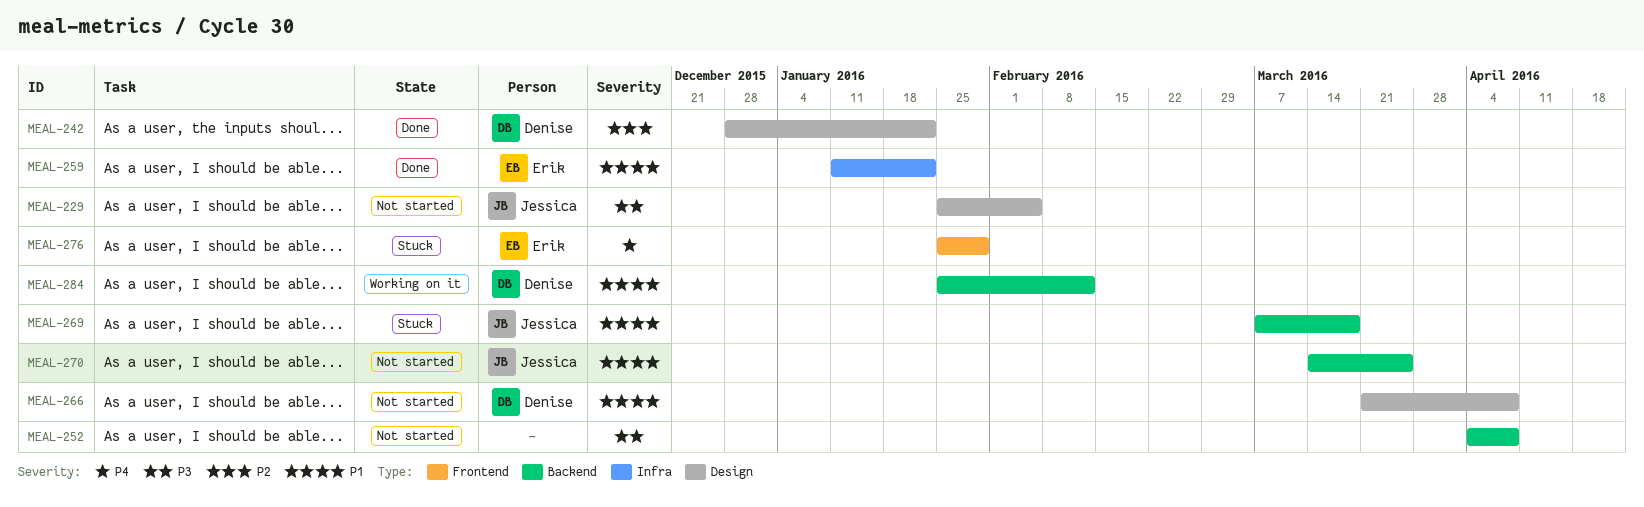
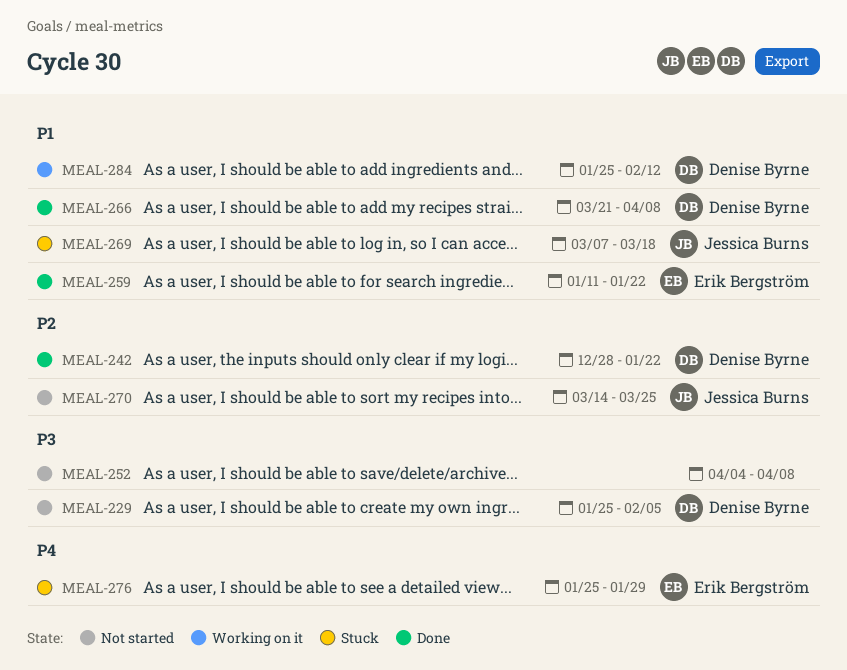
MEAL-229, owner: Jessica Burns -> Denise Byrne
MEAL-266, status: Not started -> Done
MEAL-270, priority: P1 -> P2

